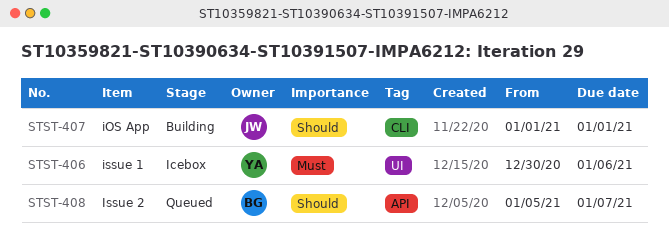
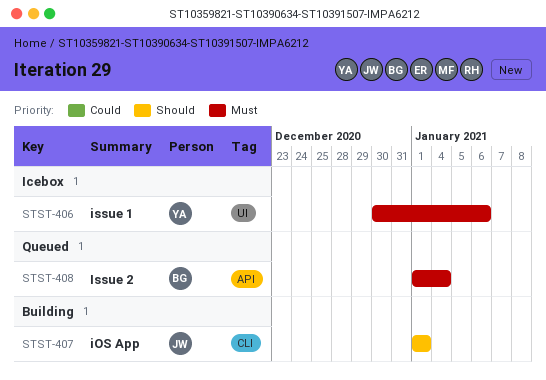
STST-408, priority: Should -> Must
STST-408, start: Jan 5 -> Jan 1
STST-408, due: Jan 7 -> Jan 4

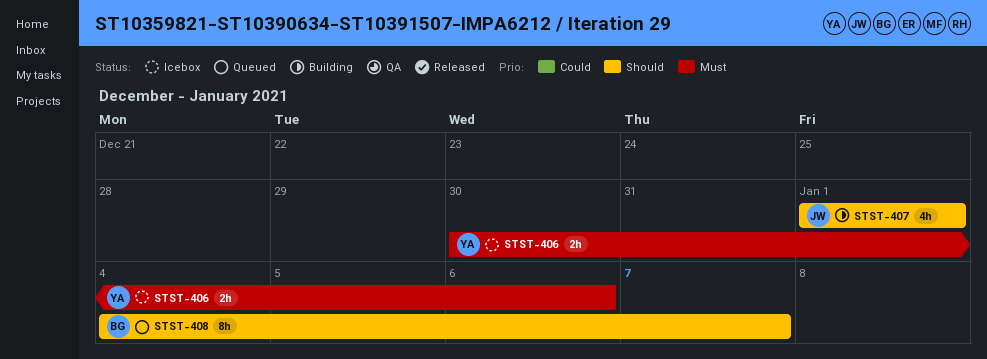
STST-408, priority: Must -> Should
STST-408, start: Jan 1 -> Jan 4
STST-408, due: Jan 4 -> Jan 7

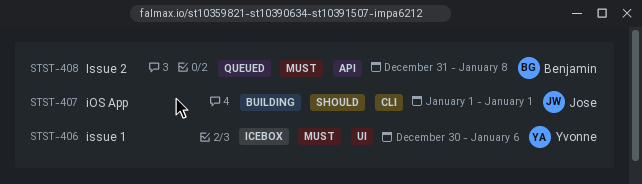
STST-408, priority: Should -> Must
STST-408, start: Jan 4 -> Dec 31
STST-408, due: Jan 7 -> Jan 8

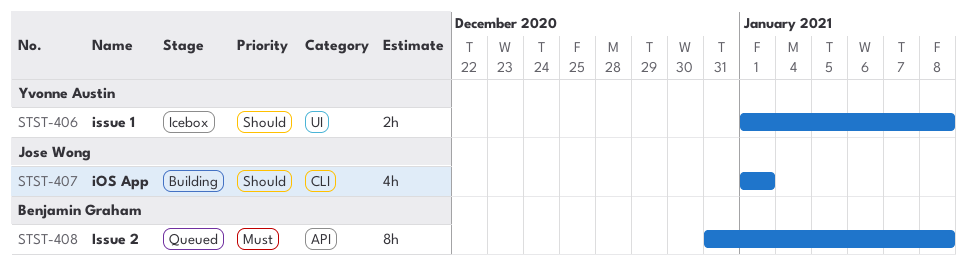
STST-406, priority: Must -> Should
STST-406, start: Dec 30 -> Jan 1
STST-406, due: Jan 6 -> Jan 8

